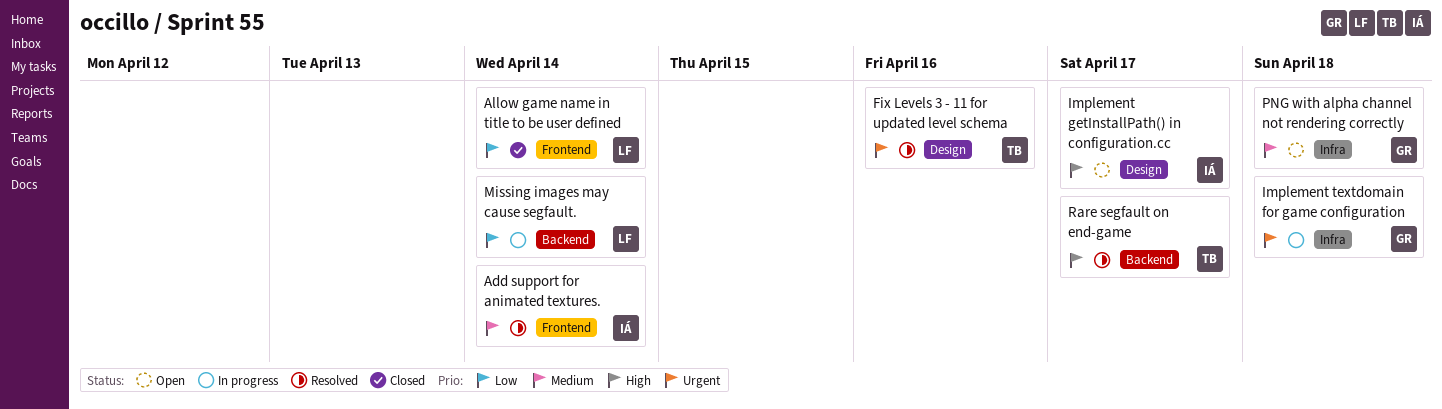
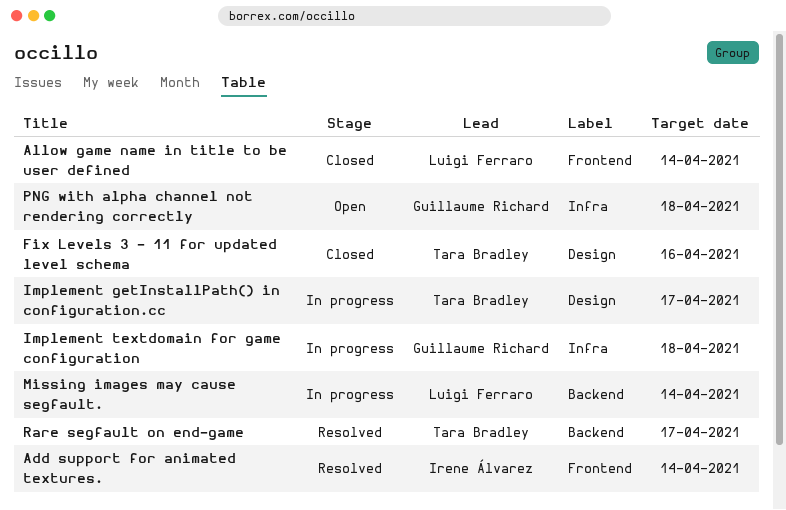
Fix Levels 3 - 11 for updated level schema, status: Resolved -> Closed
Implement getInstallPath() in configuration.cc, status: Open -> In progress
Implement getInstallPath() in configuration.cc, owner: Irene Álvarez -> Tara Bradley

